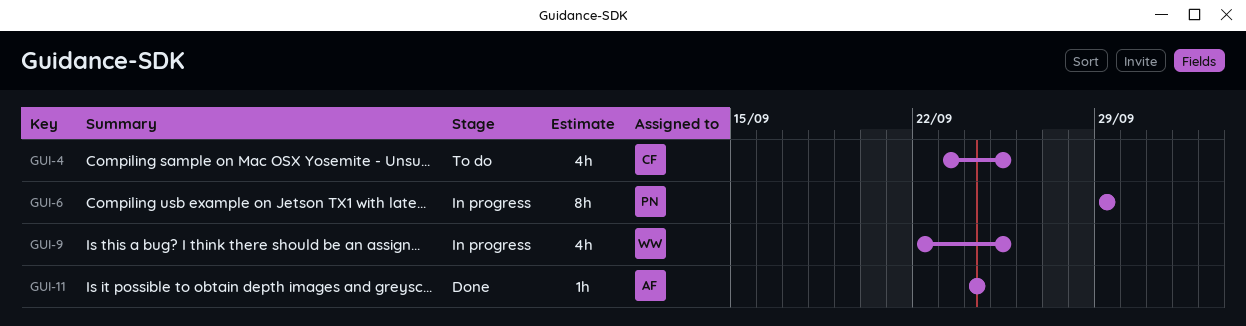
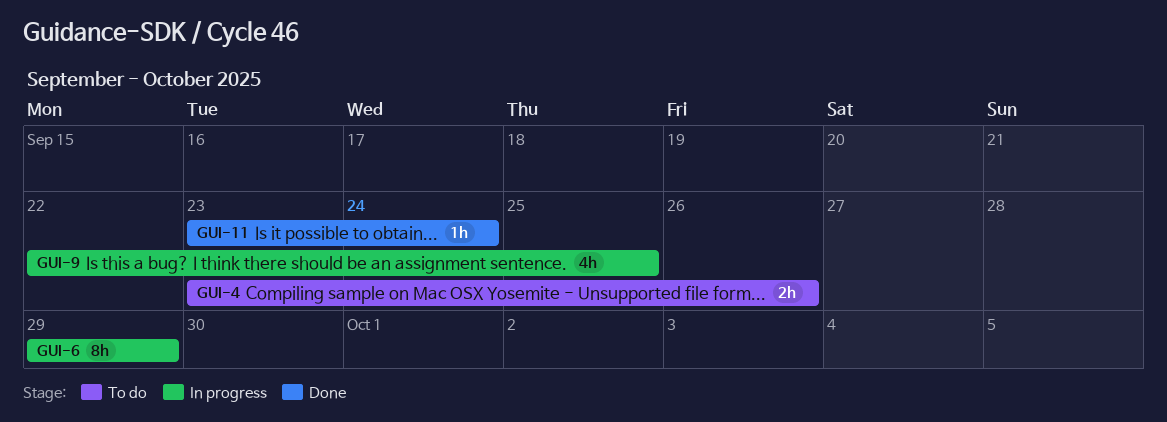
GUI-4, estimate: 4h -> 2h
GUI-4, due: Sep 25 -> Sep 26
GUI-11, start: Sep 24 -> Sep 23

